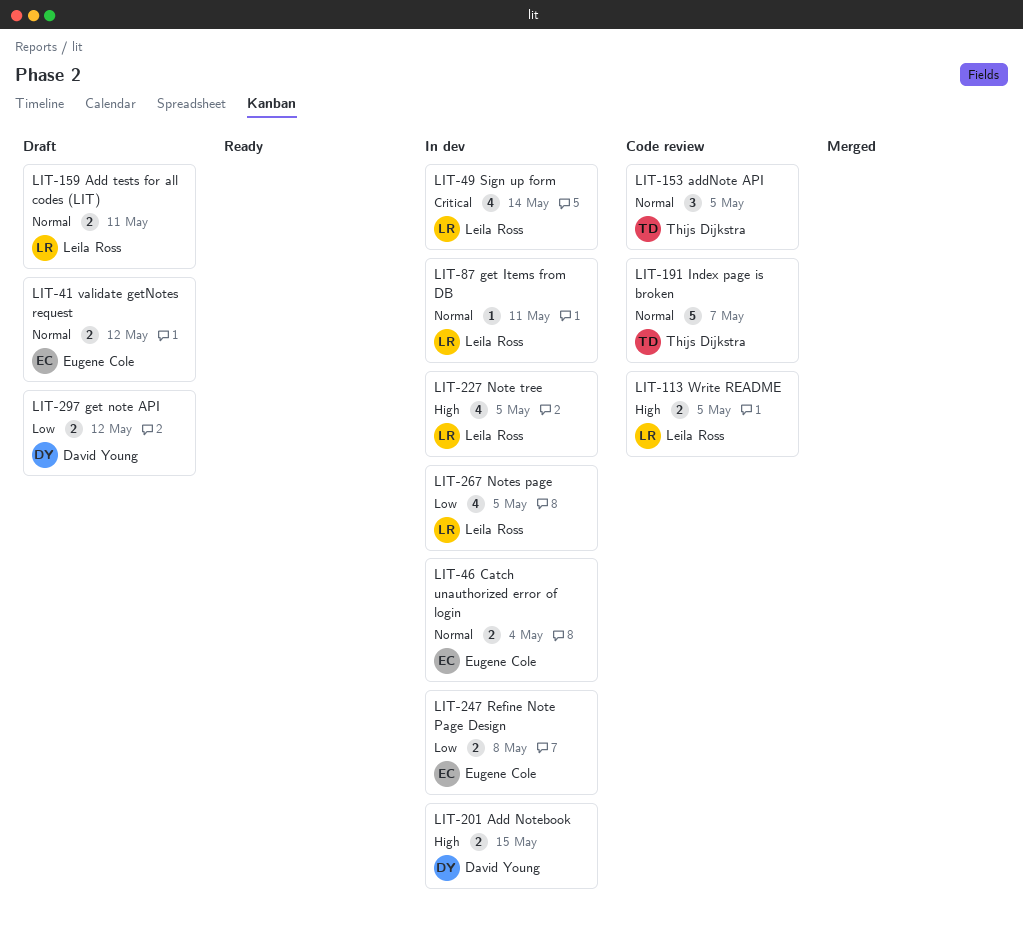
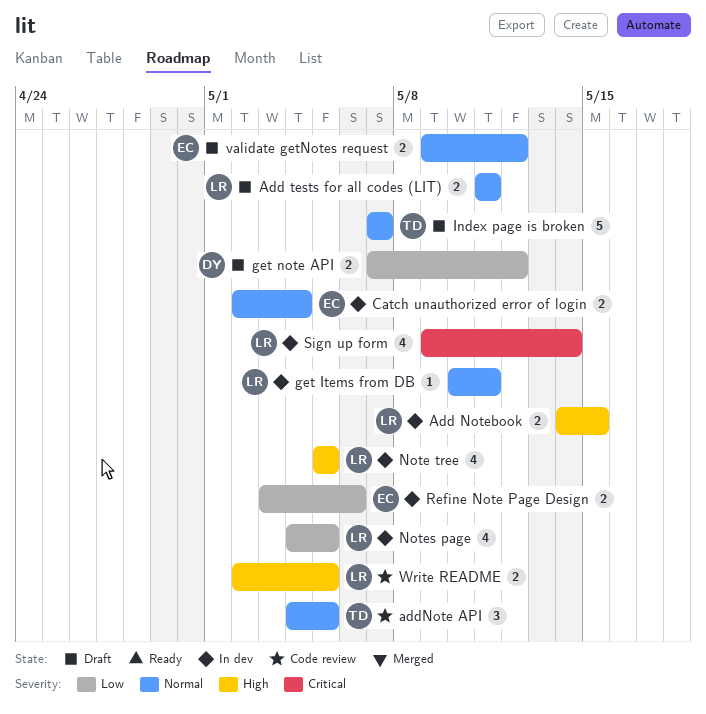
Add Notebook, owner: David Young -> Leila Ross
Index page is broken, status: Code review -> Draft
Refine Note Page Design, due: May 8 -> May 6

